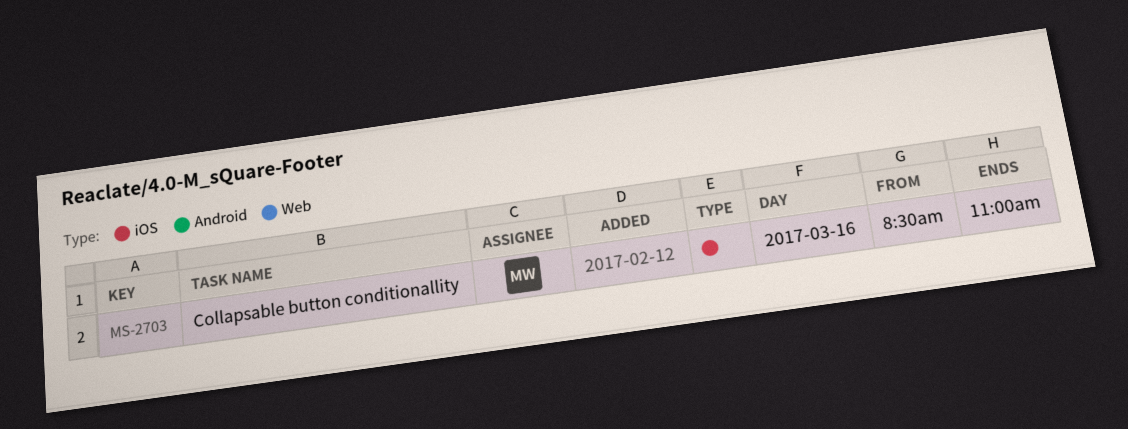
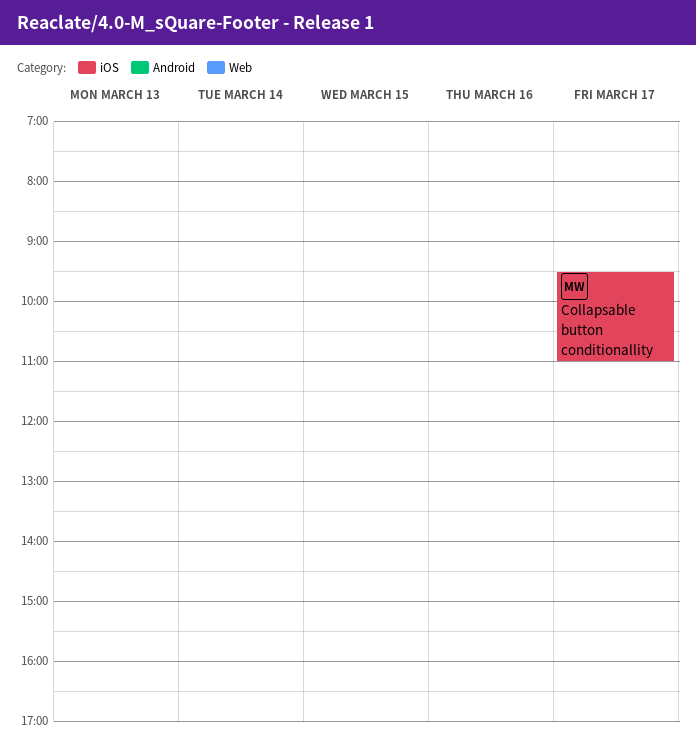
Collapsable button conditionallity, day: Mar 16 -> Mar 17
Collapsable button conditionallity, begins: 08:30 -> 09:30

